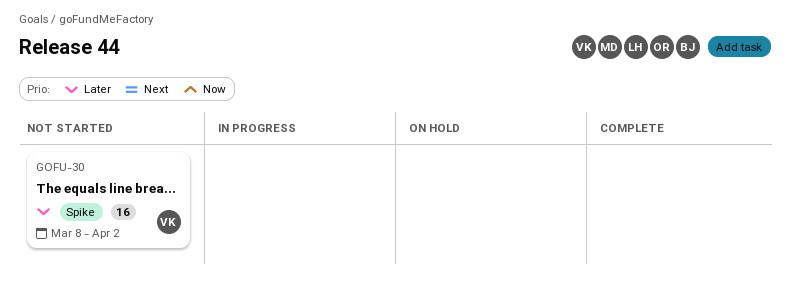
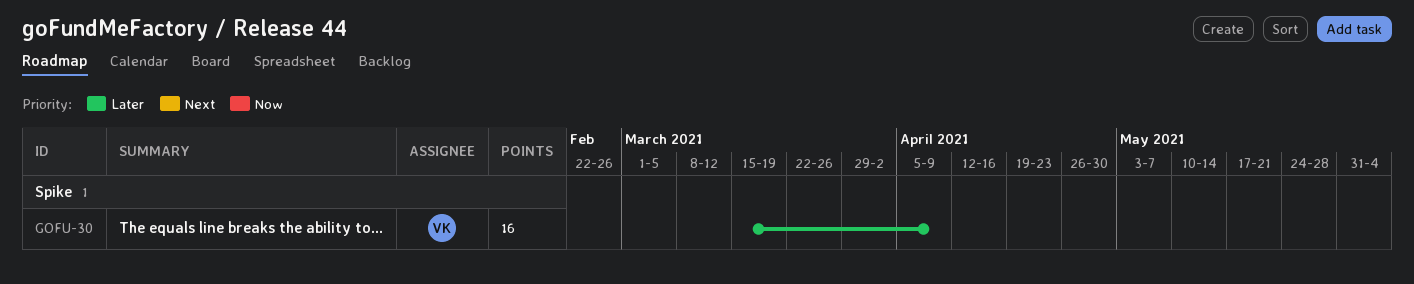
GOFU-30, start: Mar 8 -> Mar 15
GOFU-30, due: Apr 2 -> Apr 9

